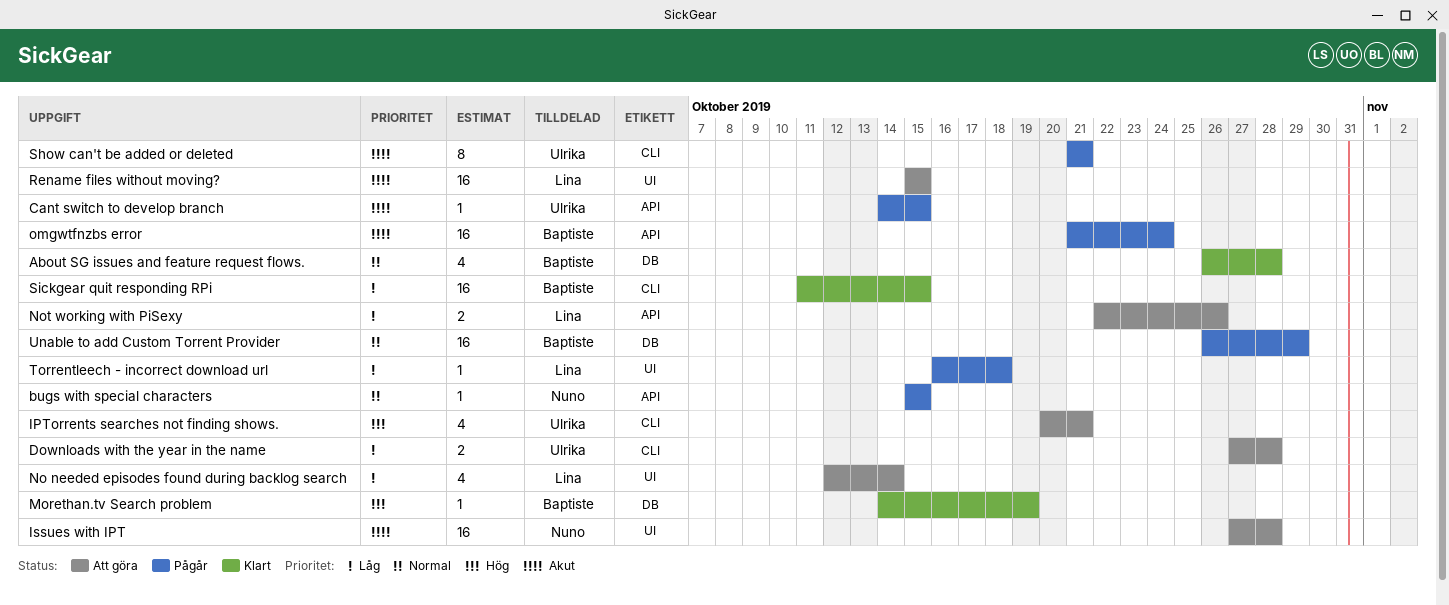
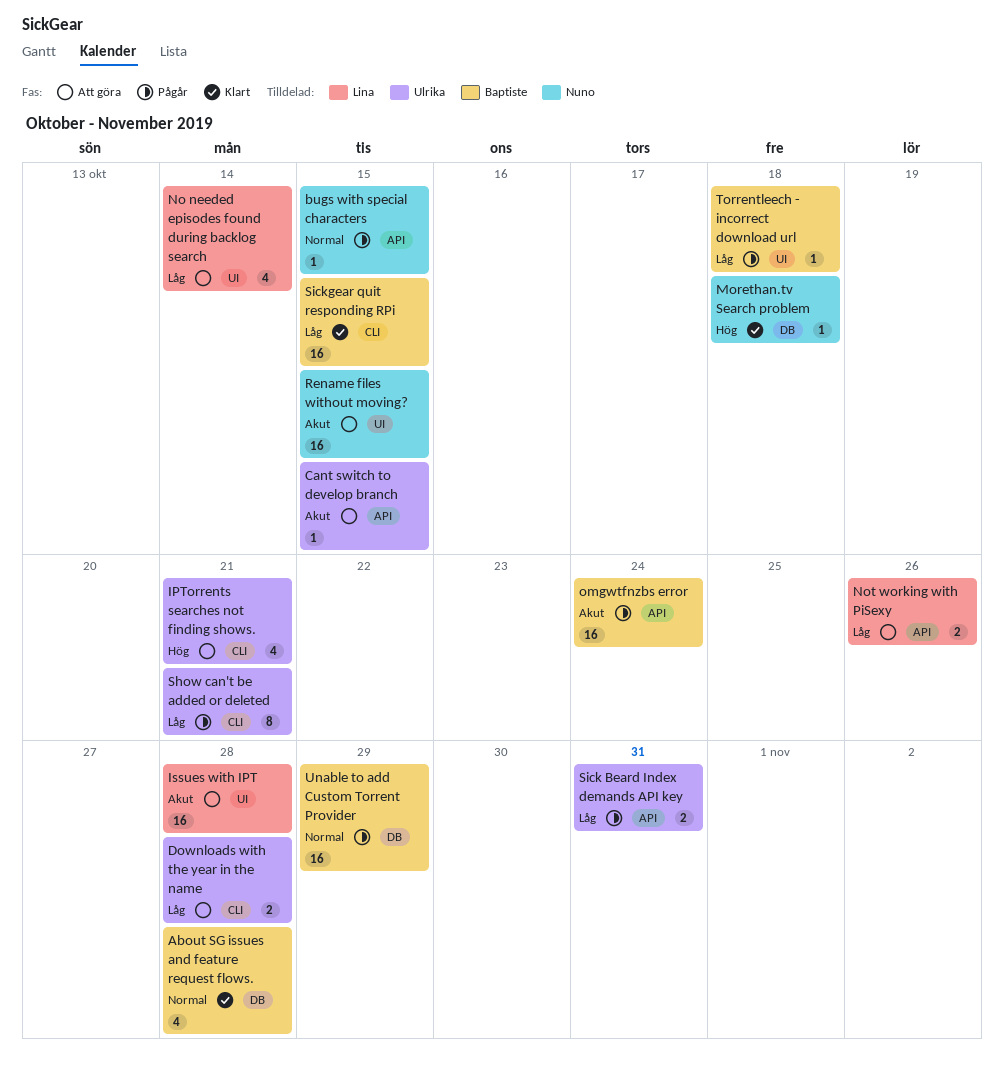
Cant switch to develop branch, status: Pågår -> Att göra
Issues with IPT, owner: Nuno -> Lina
Morethan.tv Search problem, owner: Baptiste -> Nuno
Morethan.tv Search problem, due: Oct 19 -> Oct 18
Rename files without moving?, owner: Lina -> Nuno
Show can't be added or deleted, priority: Akut -> Låg
Sick Beard Index demands API key: none -> present
Torrentleech - incorrect download url, owner: Lina -> Baptiste

